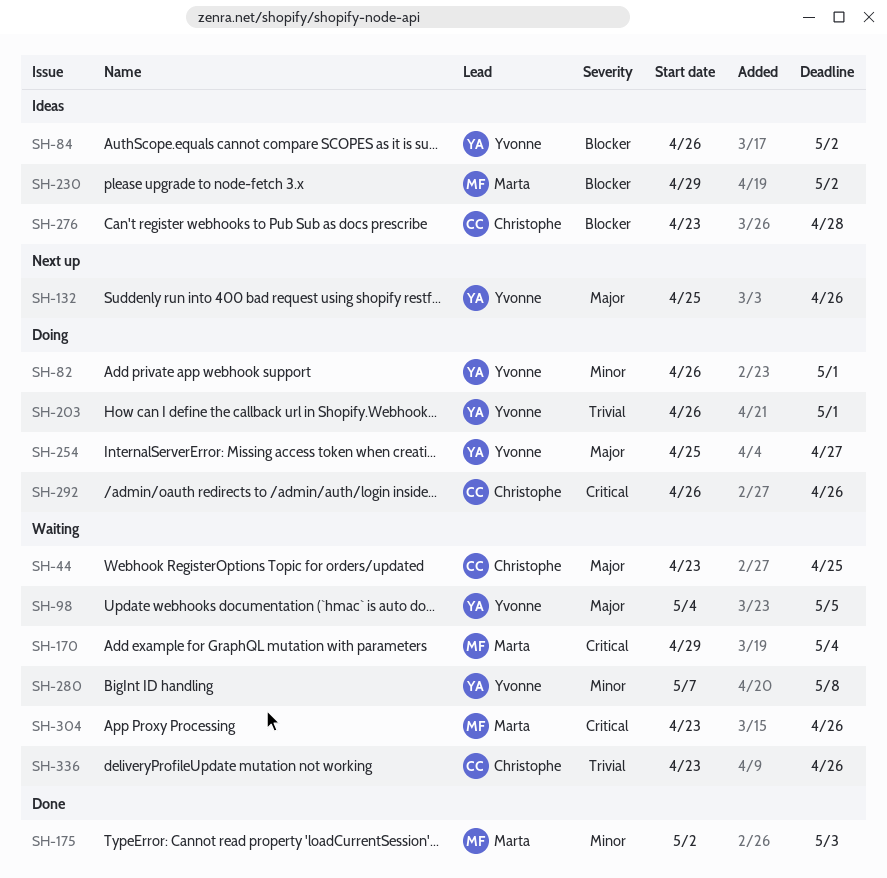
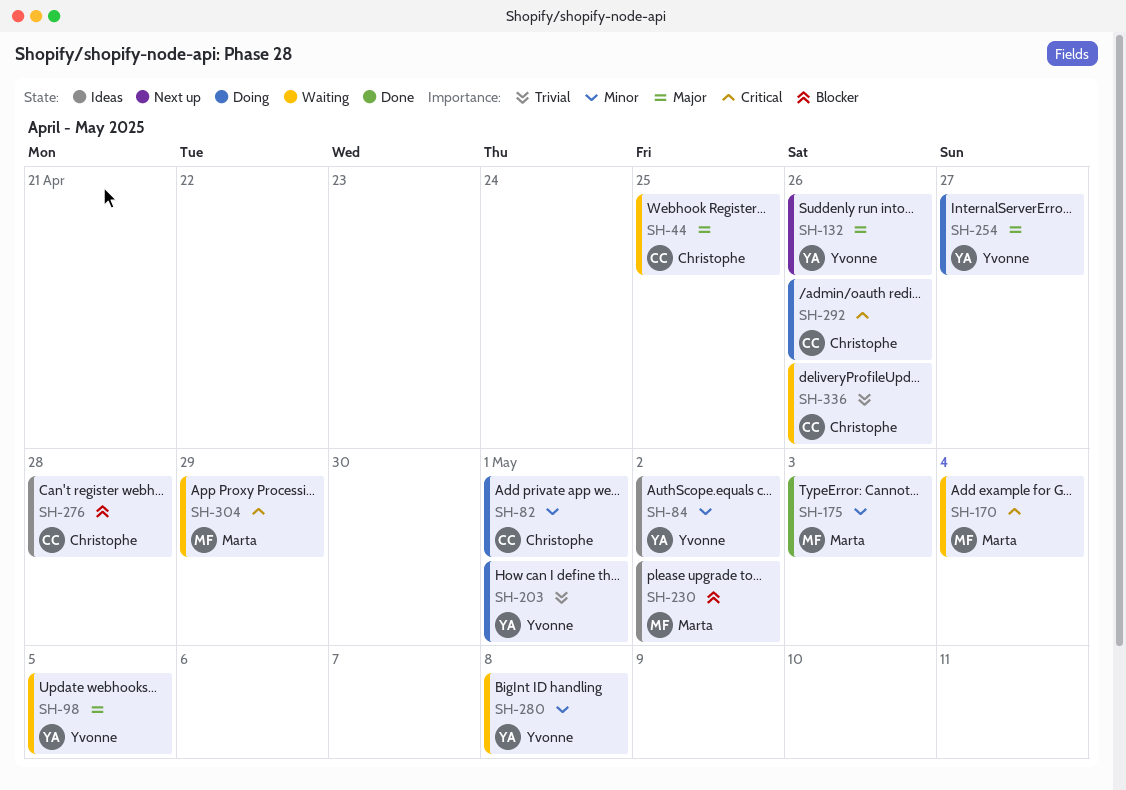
SH-82, owner: Yvonne -> Christophe
SH-84, priority: Blocker -> Minor
SH-304, due: Apr 26 -> Apr 29

